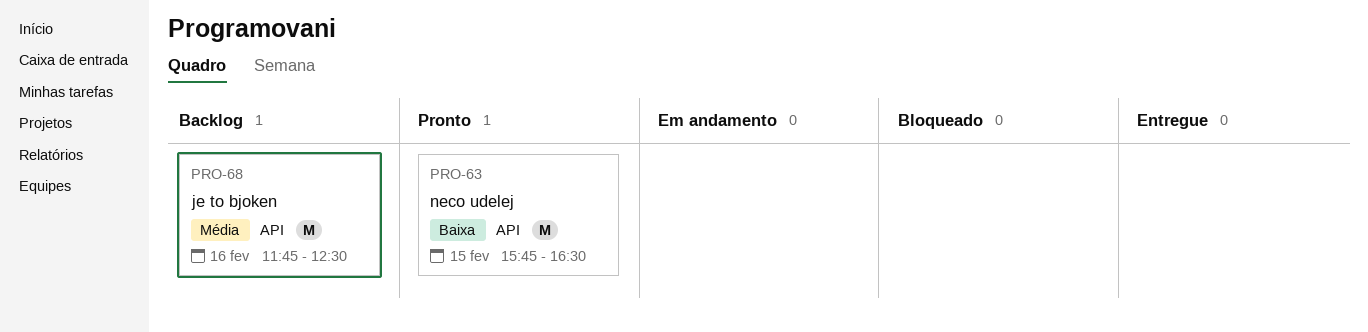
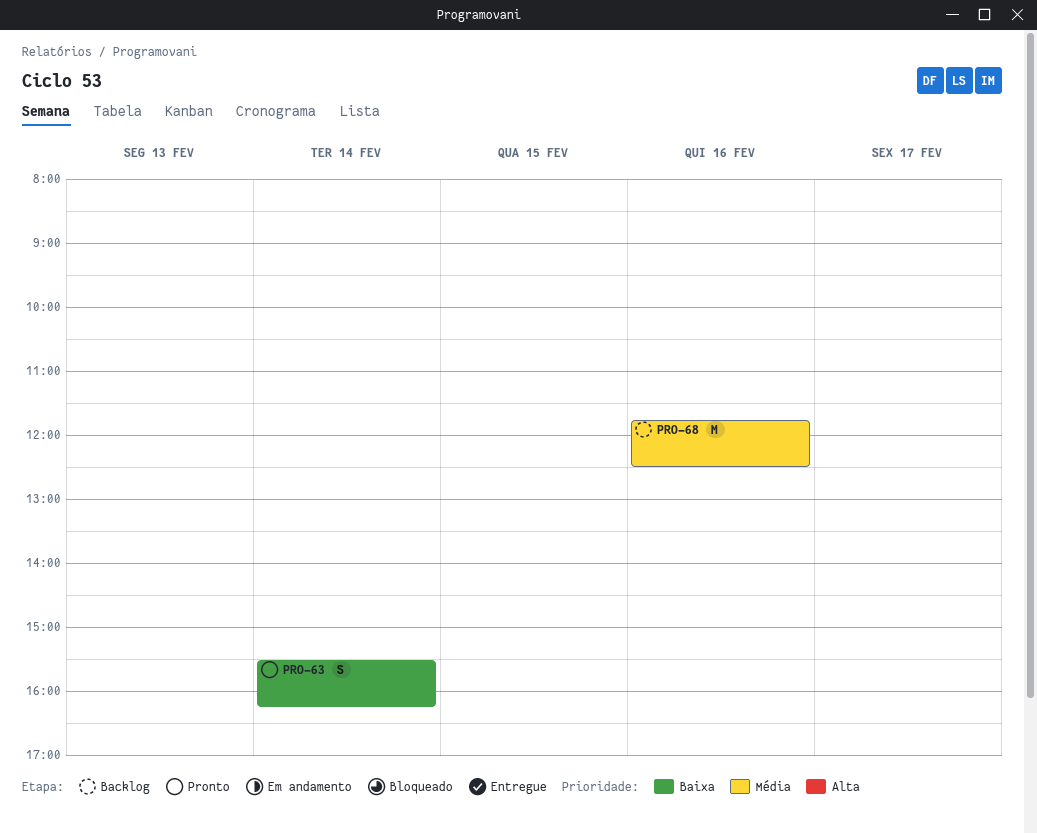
PRO-63, estimate: M -> S
PRO-63, day: Feb 15 -> Feb 14
PRO-63, begins: 15:45 -> 15:30
PRO-63, ends: 16:30 -> 16:15

